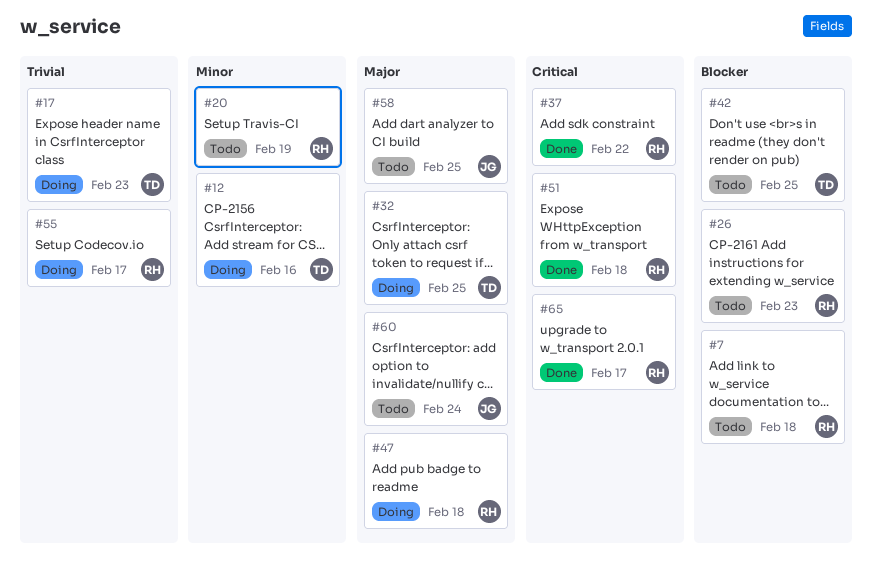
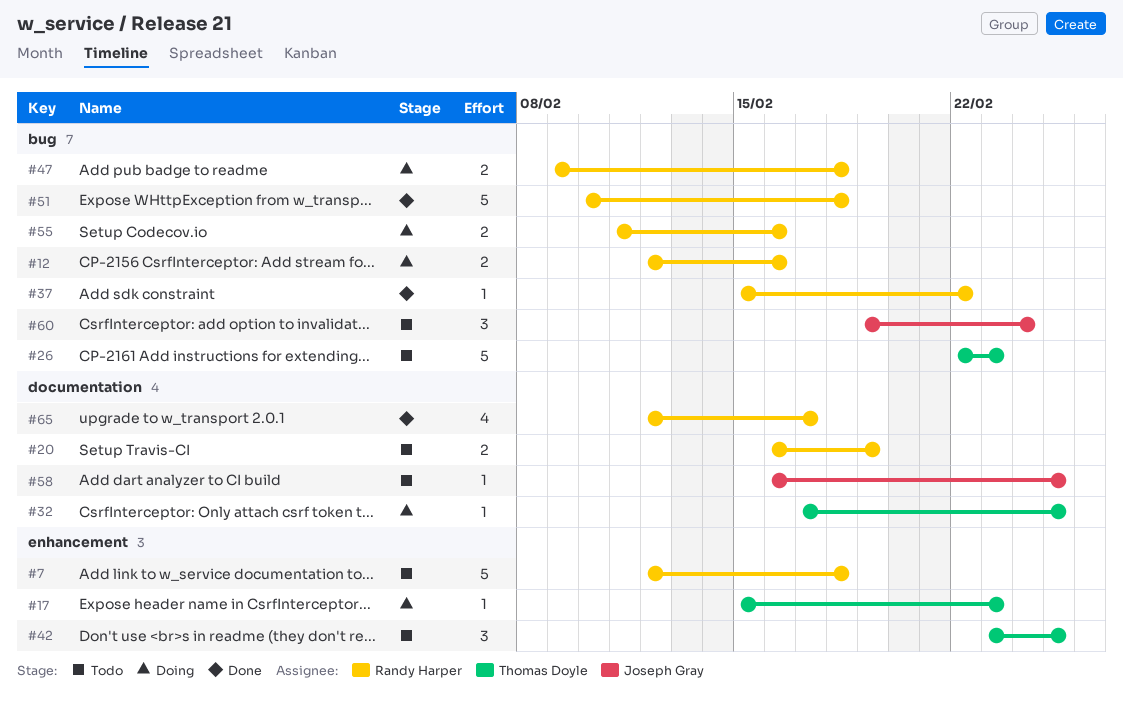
#12, owner: Thomas Doyle -> Randy Harper
#26, owner: Randy Harper -> Thomas Doyle
#55, due: Feb 17 -> Feb 16

